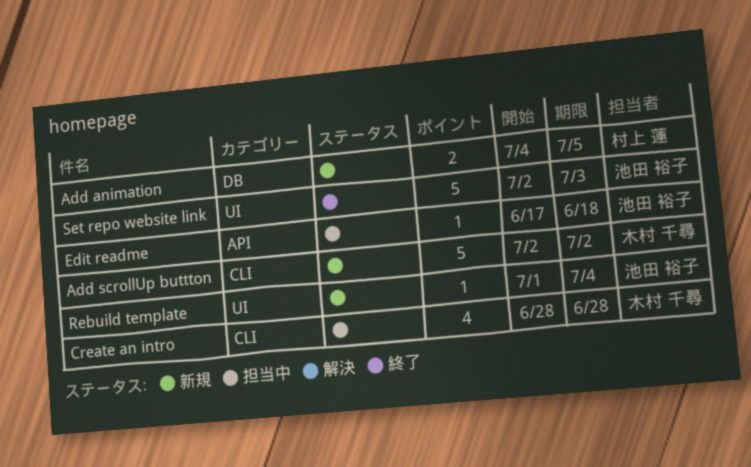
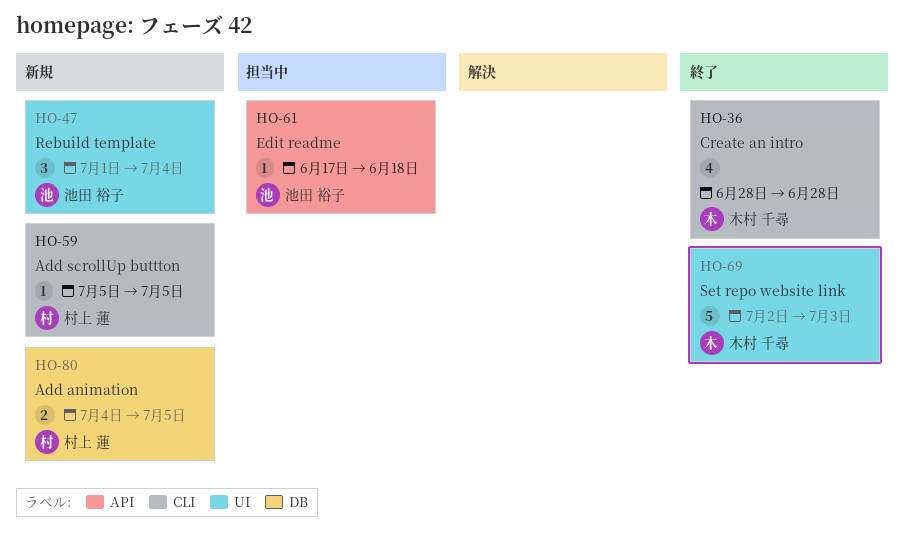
Add scrollUp buttton, owner: 木村 千尋 -> 村上 蓮
Add scrollUp buttton, estimate: 5 -> 1
Add scrollUp buttton, start: Jul 2 -> Jul 5
Add scrollUp buttton, due: Jul 2 -> Jul 5
Create an intro, status: 担当中 -> 終了
Rebuild template, estimate: 1 -> 3
Set repo website link, owner: 池田 裕子 -> 木村 千尋

